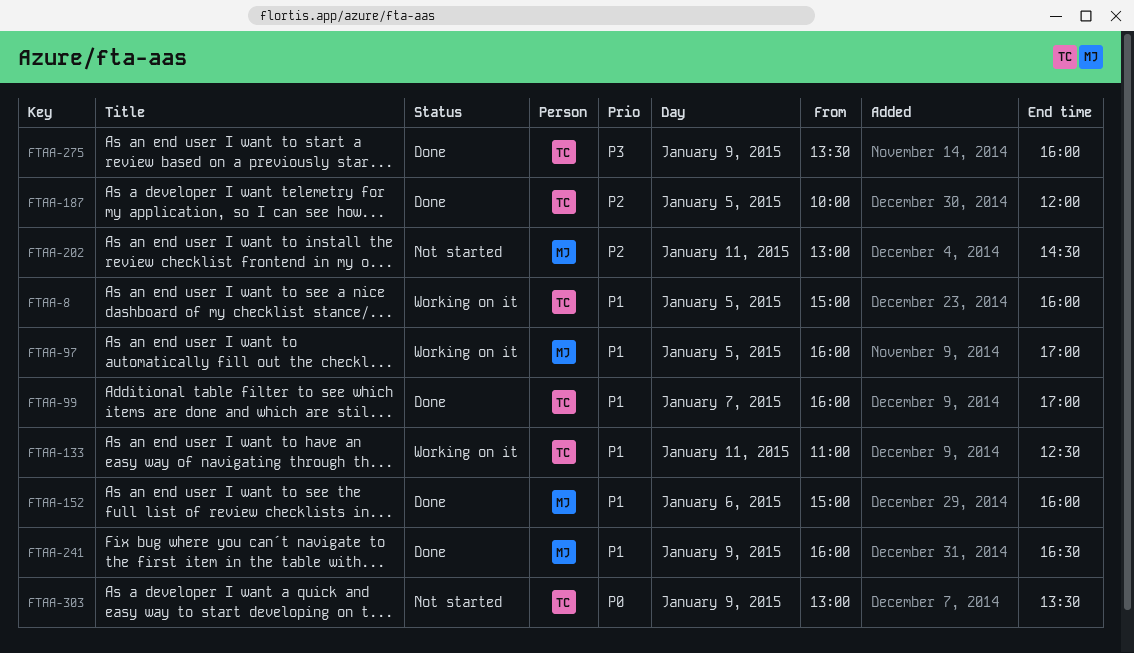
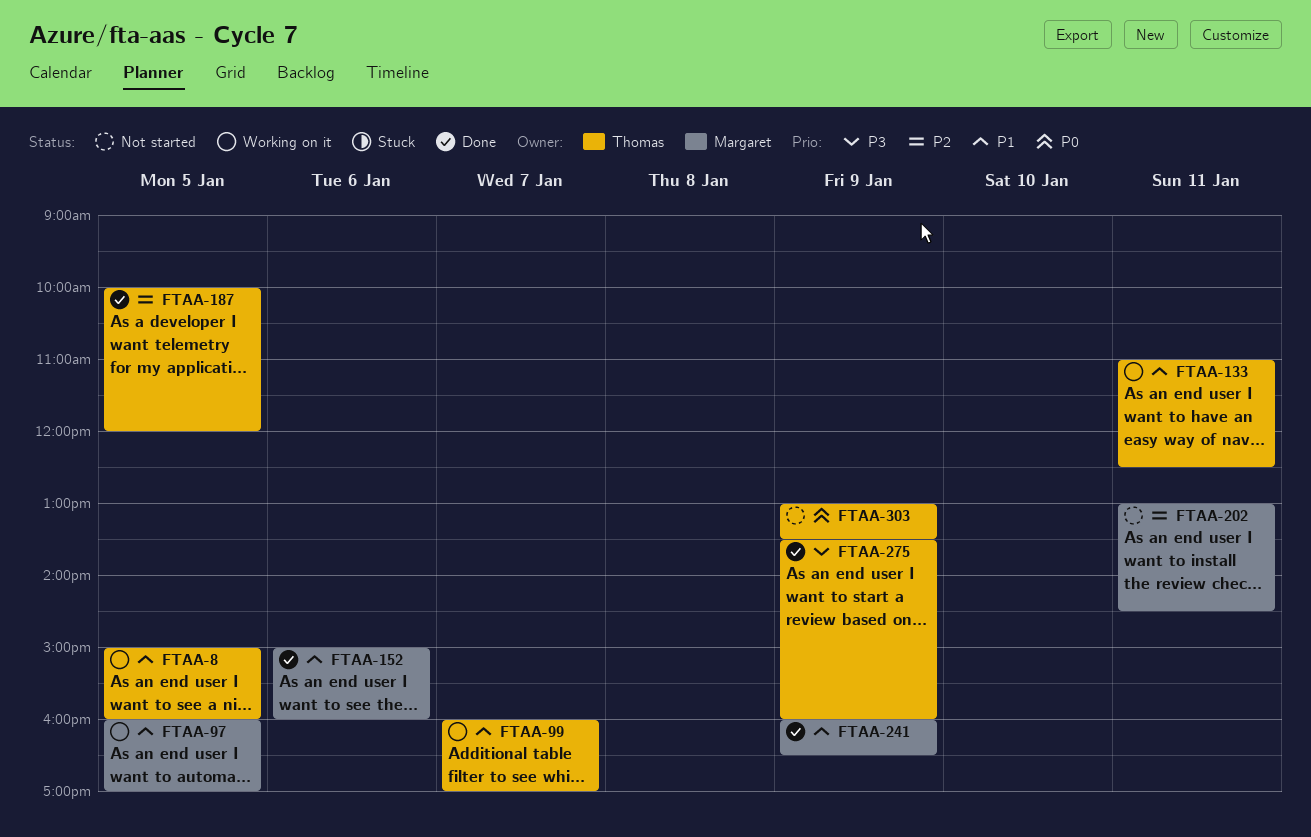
FTAA-99, status: Done -> Working on it

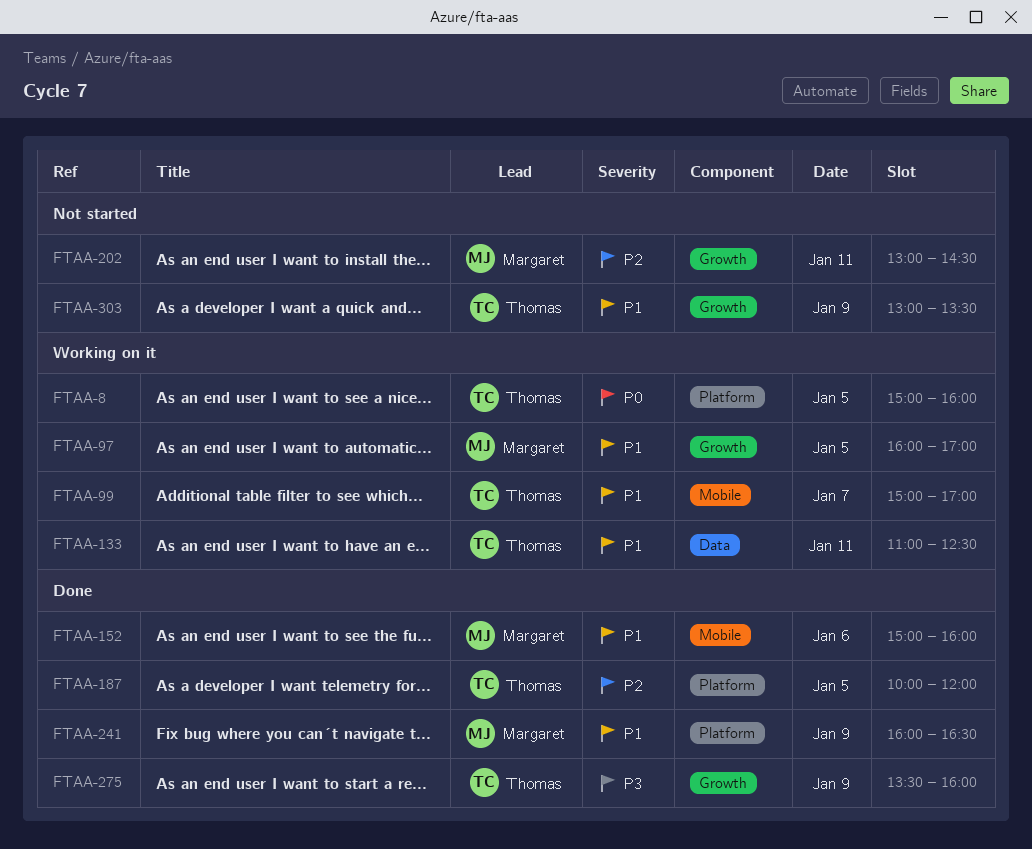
FTAA-8, priority: P1 -> P0
FTAA-99, begins: 16:00 -> 15:00
FTAA-303, priority: P0 -> P1

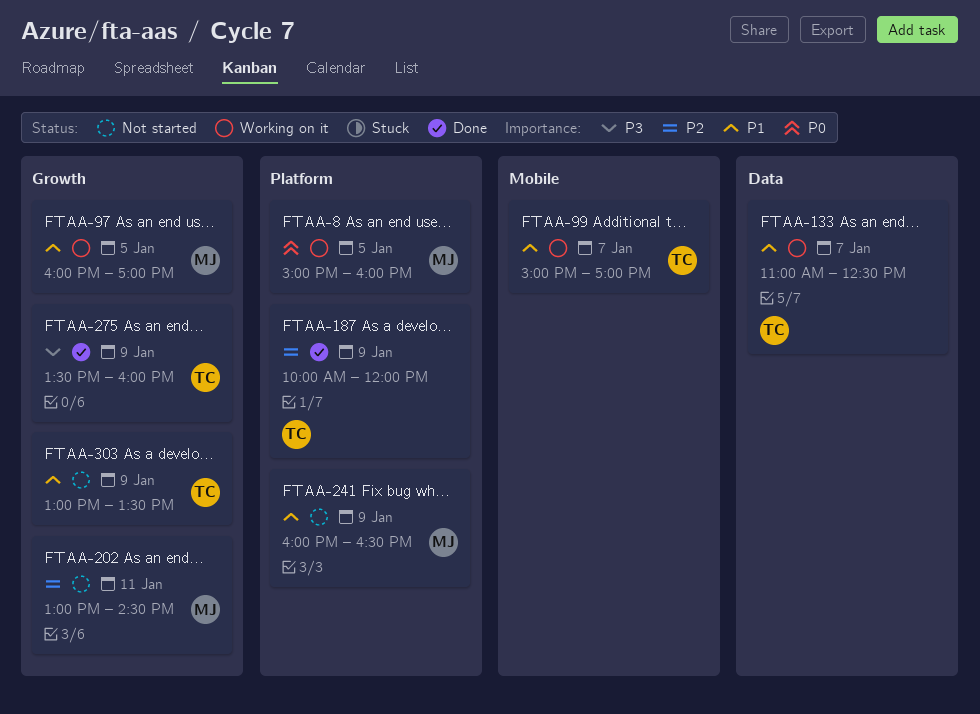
FTAA-8, owner: Thomas -> Margaret
FTAA-133, day: Jan 11 -> Jan 7
FTAA-152: present -> none
FTAA-187, day: Jan 5 -> Jan 9
FTAA-241, status: Done -> Not started

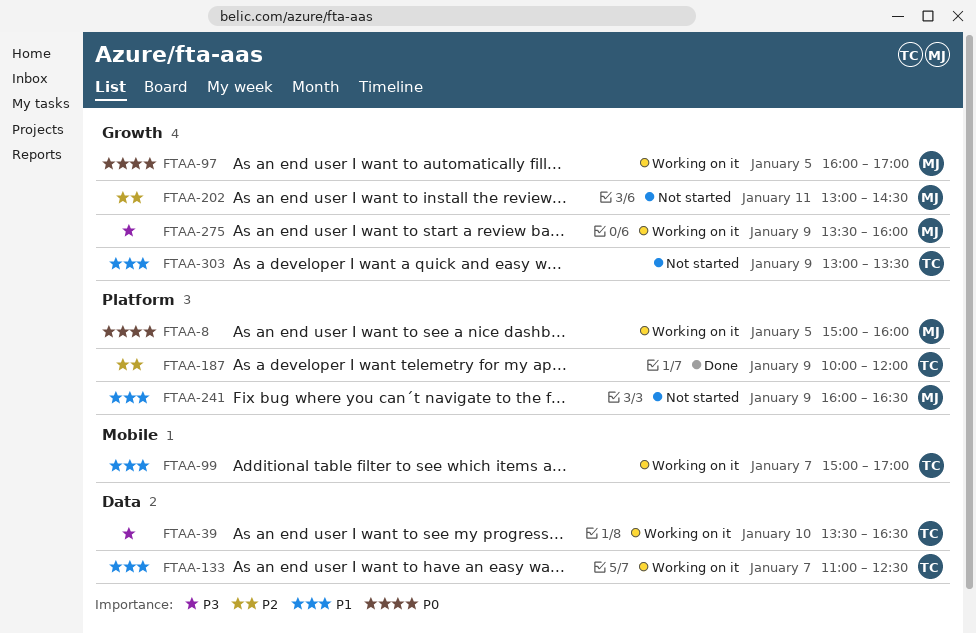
FTAA-39: none -> present
FTAA-97, priority: P1 -> P0
FTAA-275, status: Done -> Working on it
FTAA-275, owner: TC -> MJ

